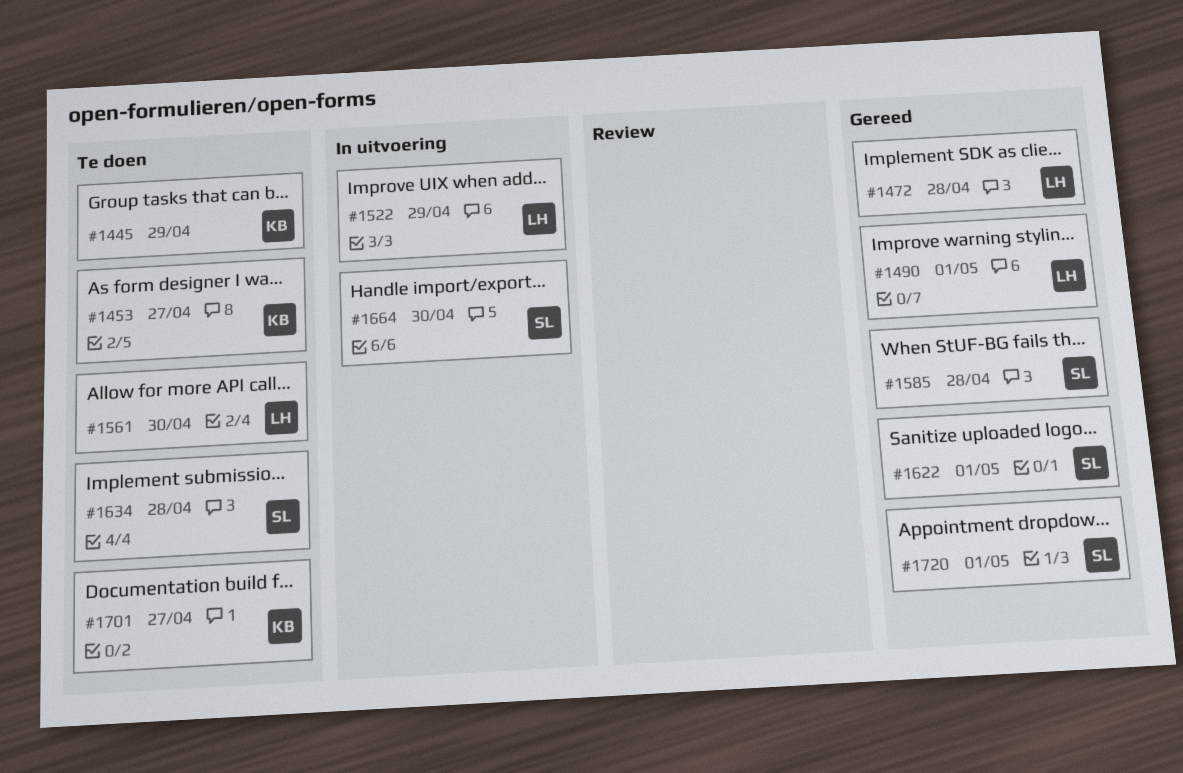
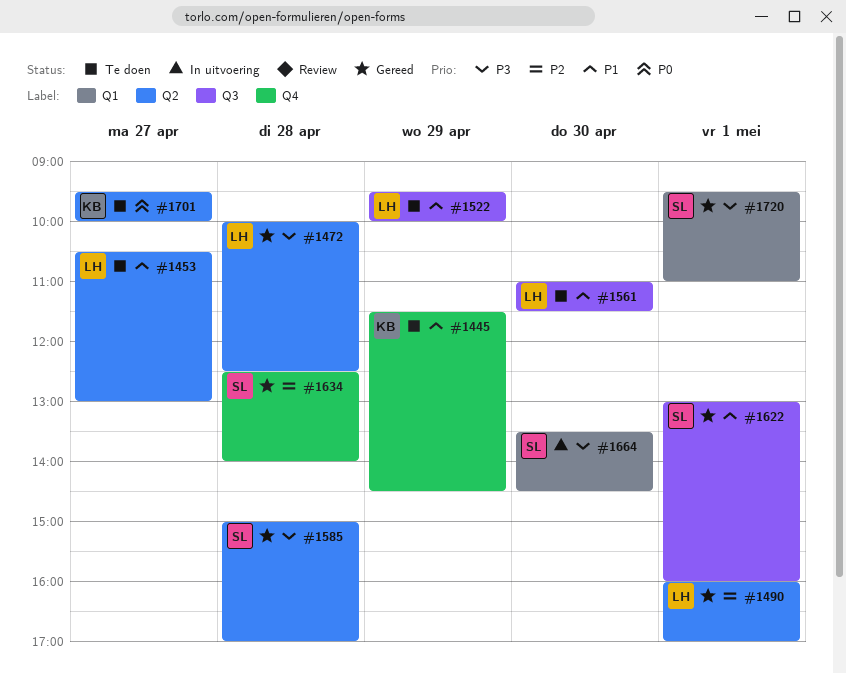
#1453, owner: KB -> LH
#1522, status: In uitvoering -> Te doen
#1634, status: Te doen -> Gereed

